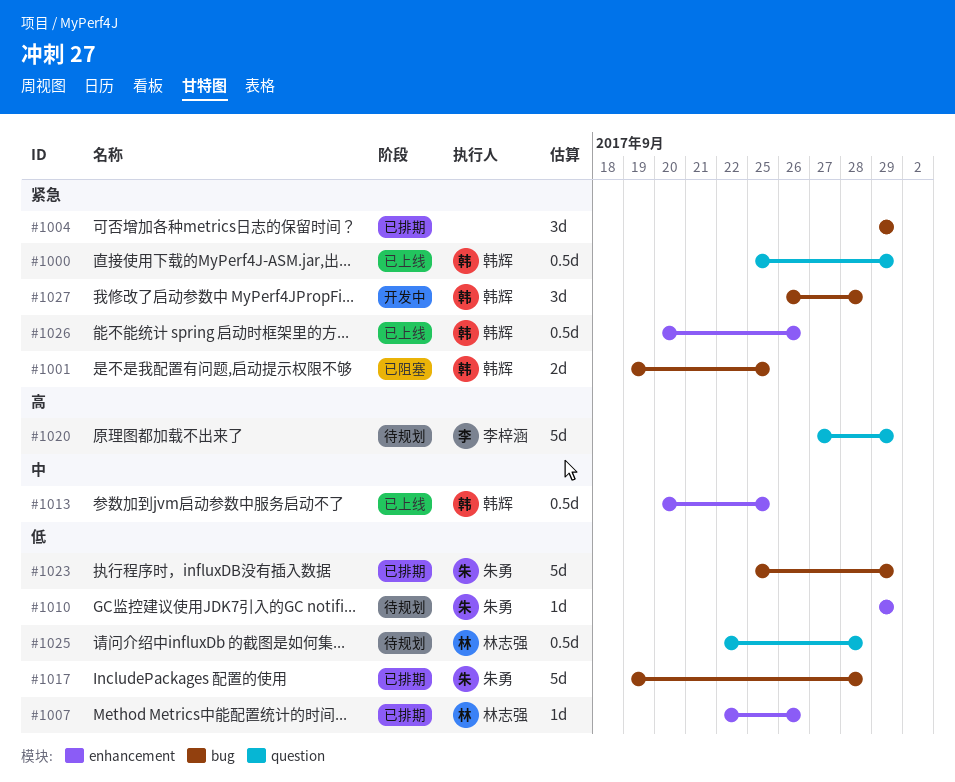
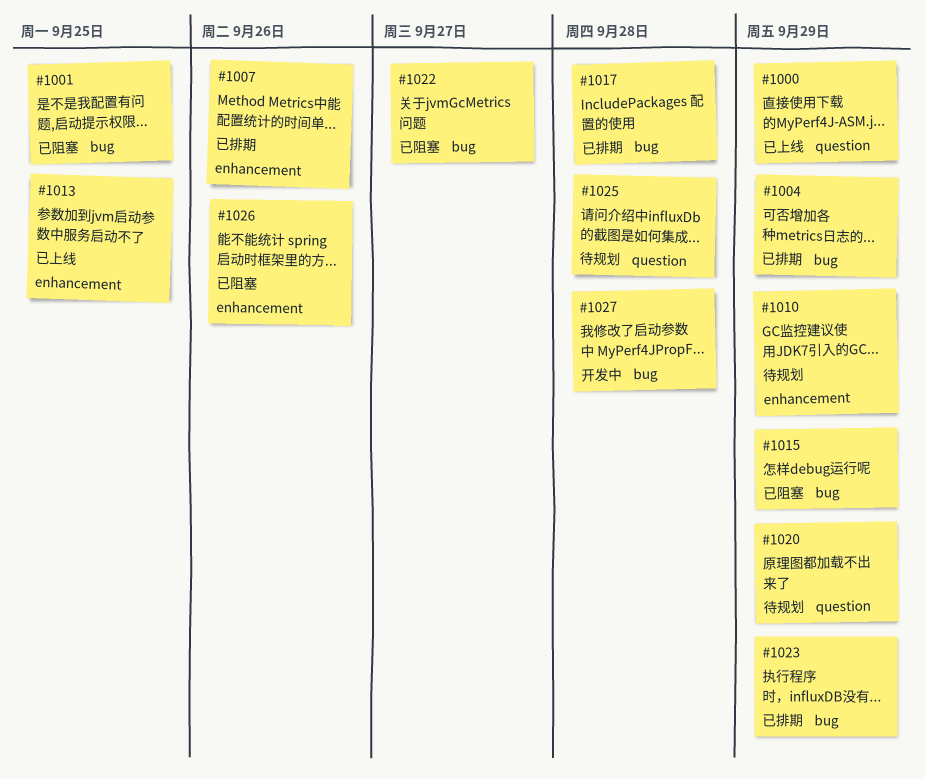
#1015: none -> present
#1022: none -> present
#1026, status: 已上线 -> 已阻塞

